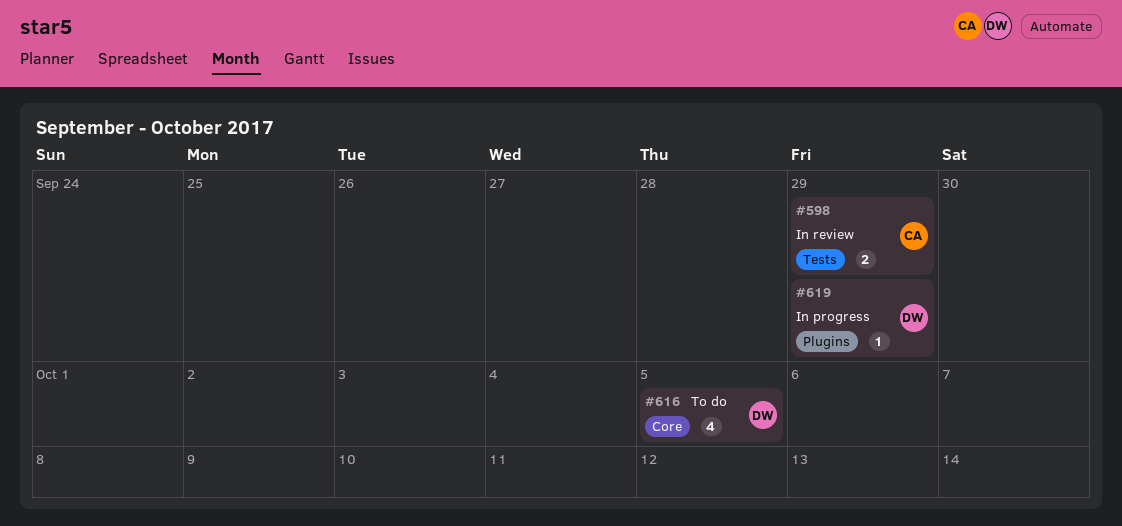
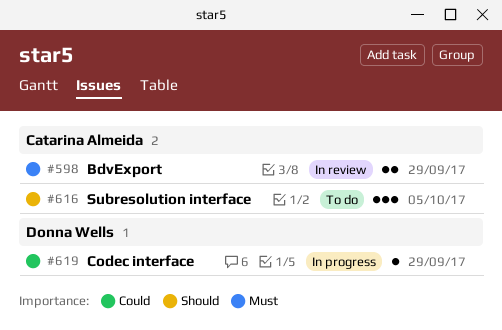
#616, owner: Donna Wells -> Catarina Almeida
#616, estimate: 4 -> 3

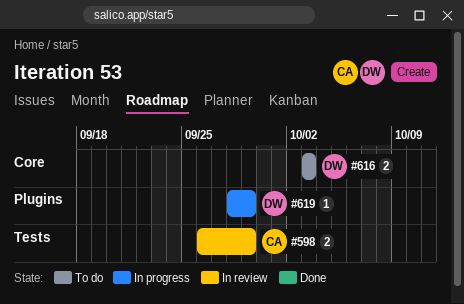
#616, owner: Catarina Almeida -> Donna Wells
#616, estimate: 3 -> 2
#616, due: Oct 5 -> Oct 3

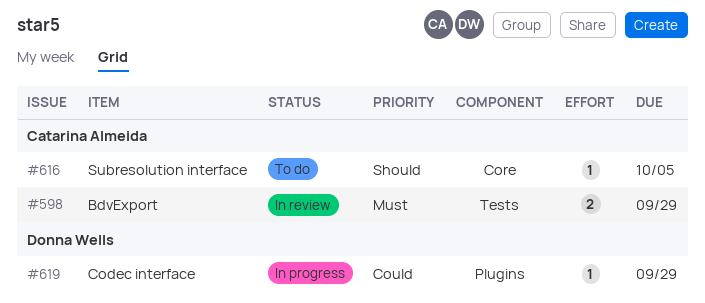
#616, owner: Donna Wells -> Catarina Almeida
#616, estimate: 2 -> 1
#616, due: Oct 3 -> Oct 5

